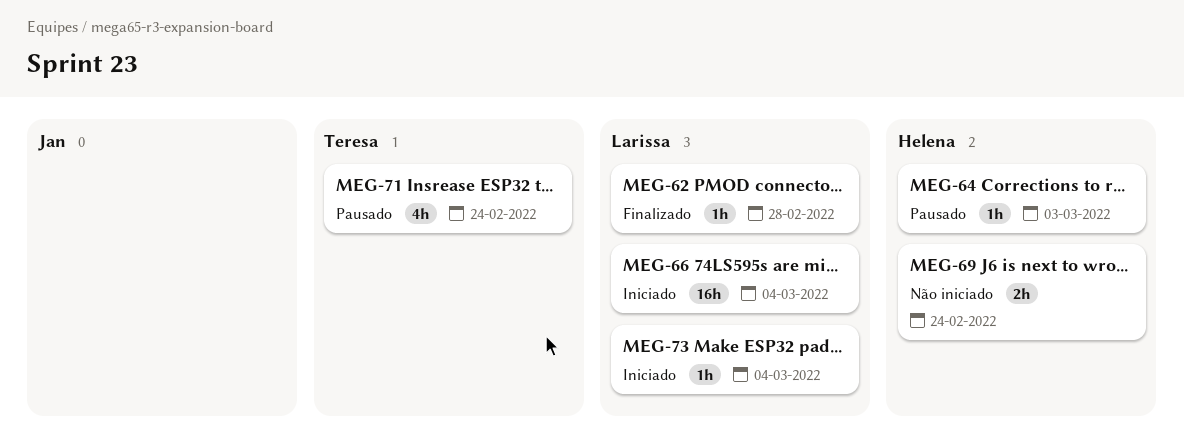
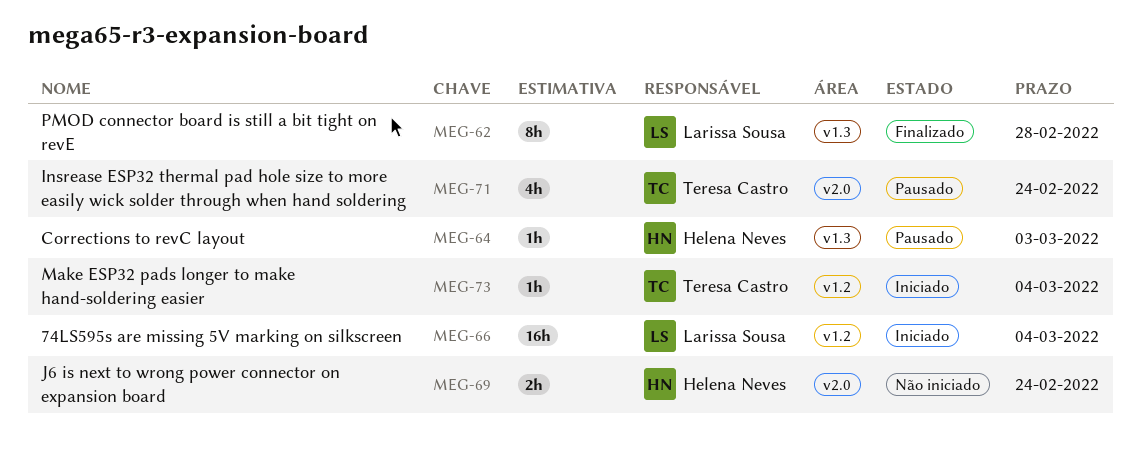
MEG-62, estimate: 1h -> 8h
MEG-73, owner: Larissa Sousa -> Teresa Castro

